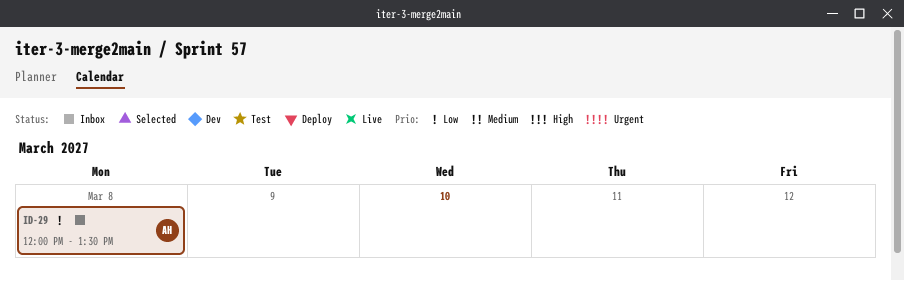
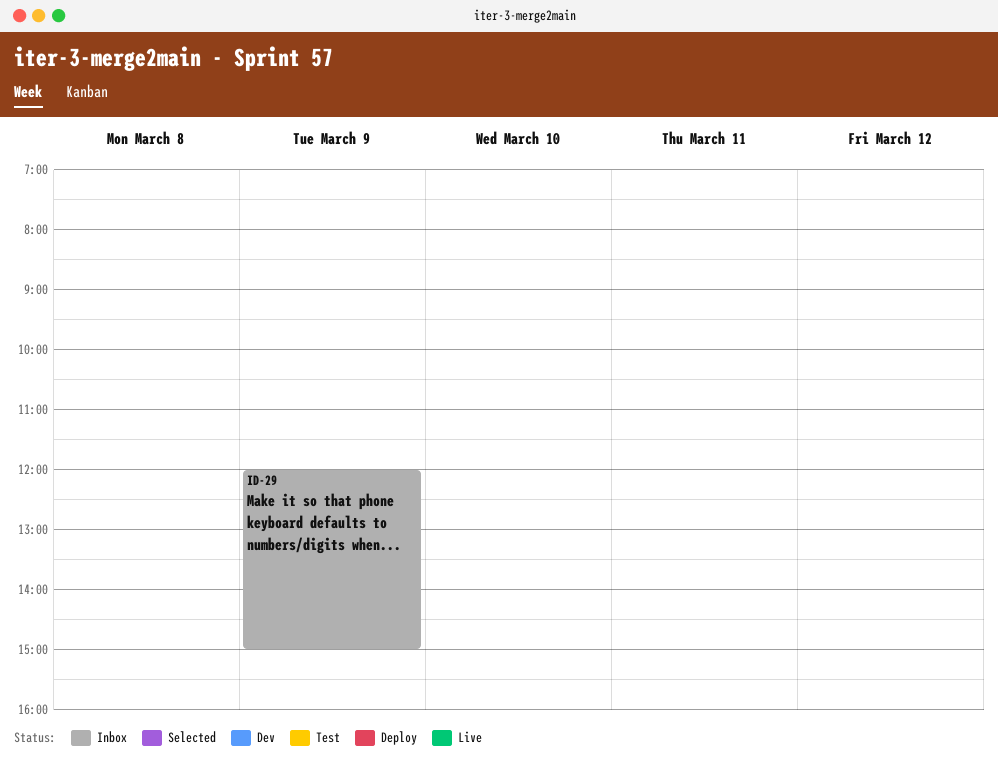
ID-29, day: Mar 8 -> Mar 9
ID-29, ends: 13:30 -> 15:00

